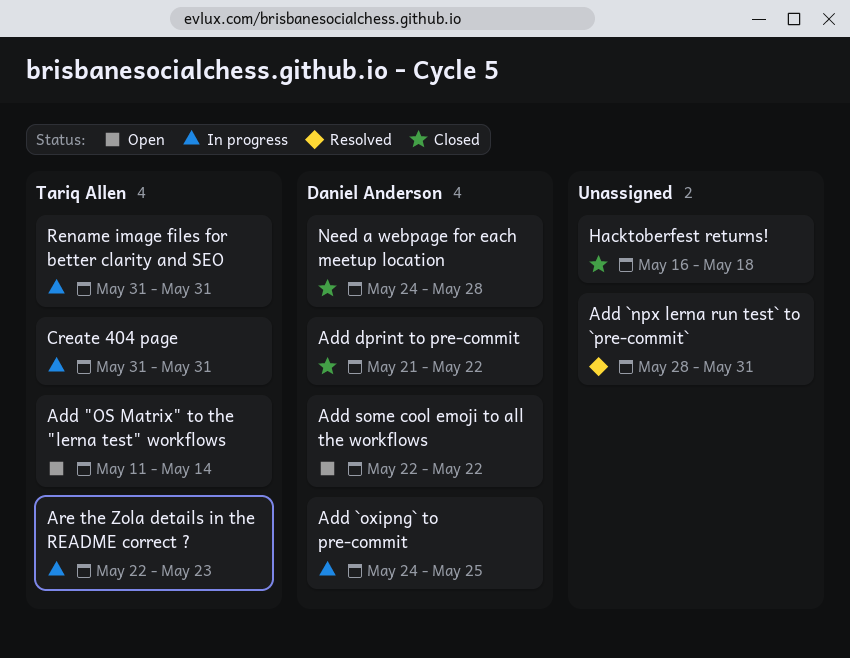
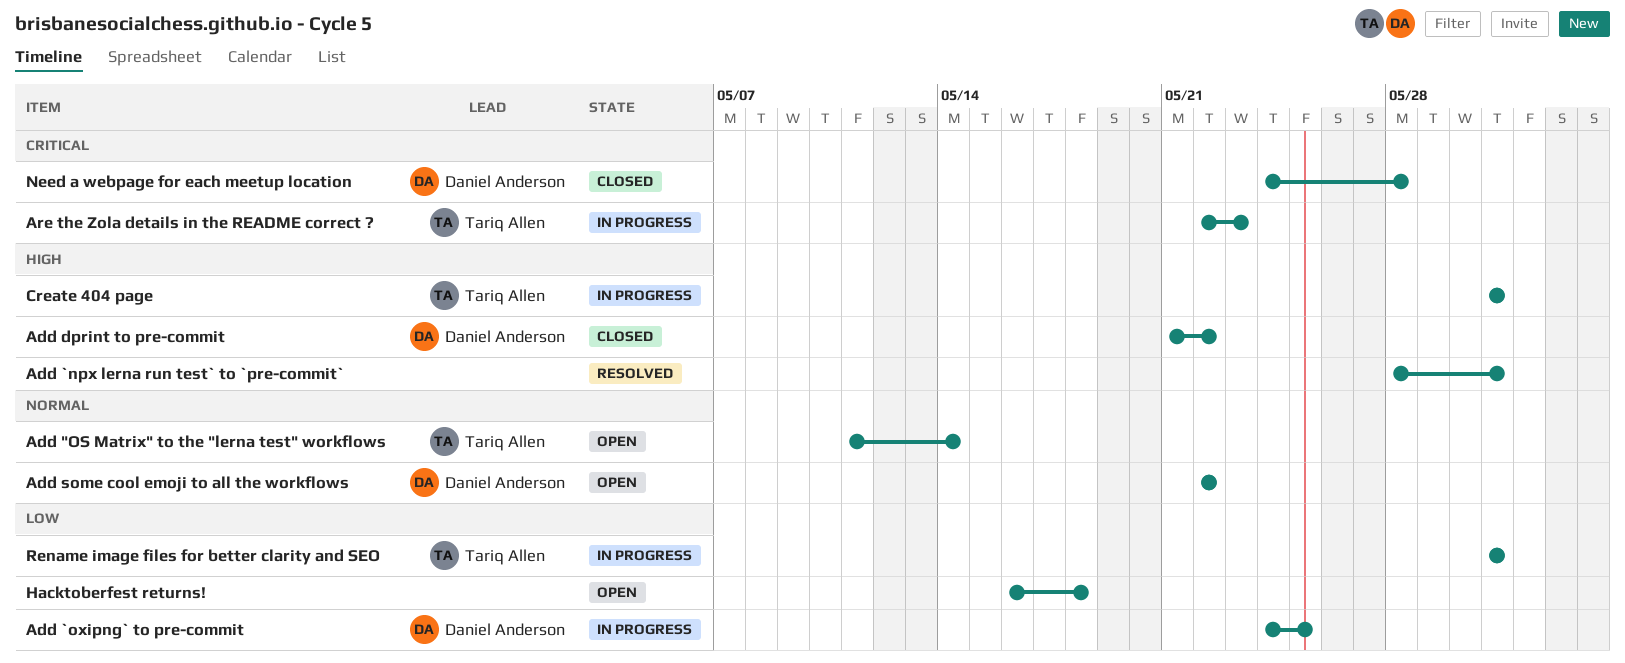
Hacktoberfest returns!, status: Closed -> Open

